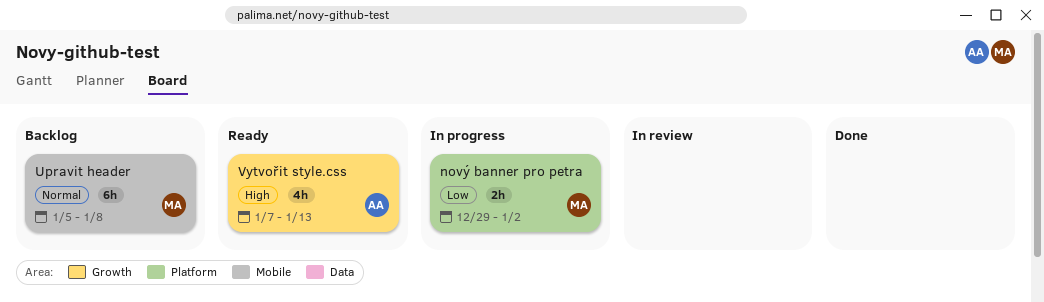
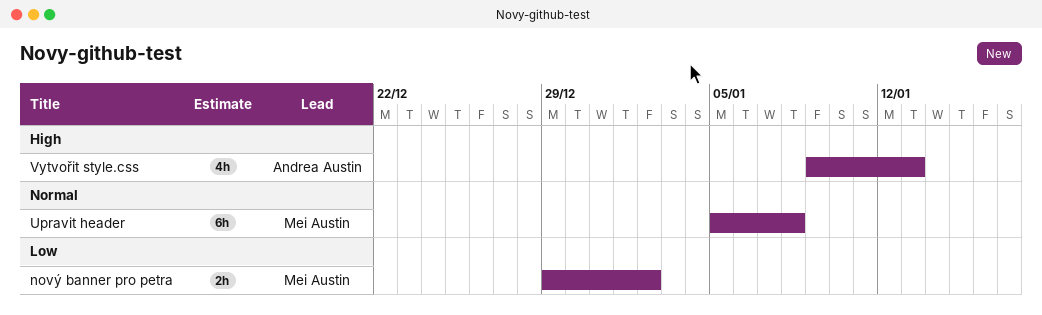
Vytvořit style.css, start: Jan 7 -> Jan 9

